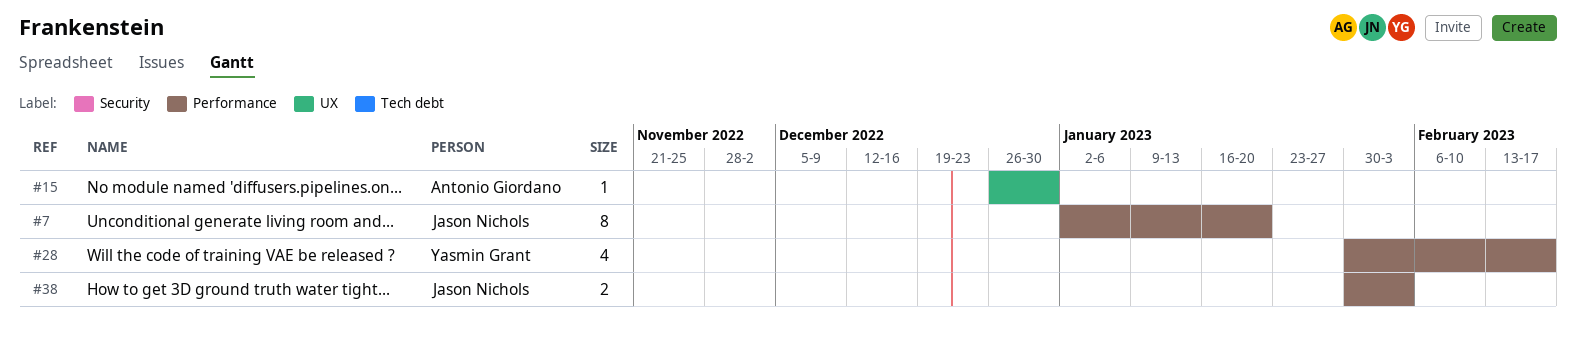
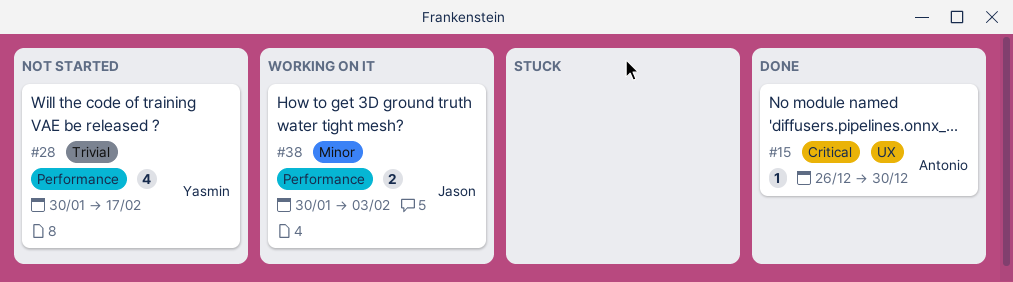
#7: present -> none

